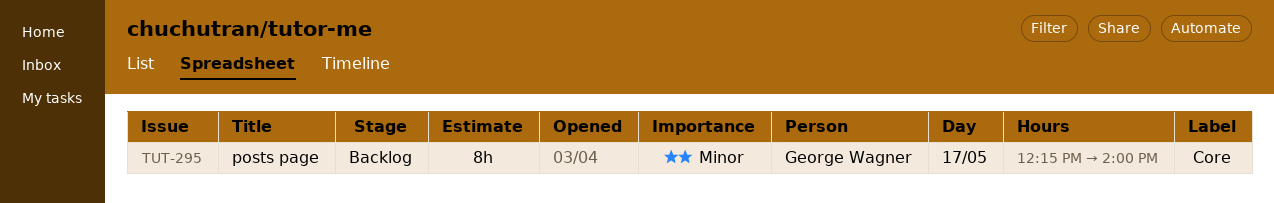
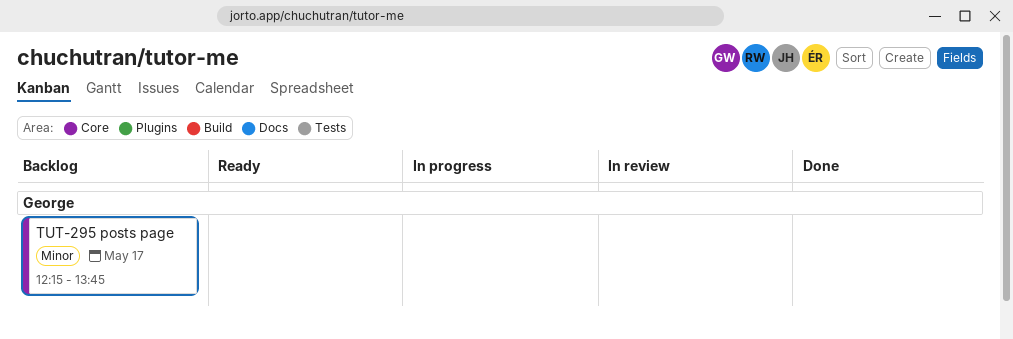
TUT-295, ends: 14:00 -> 13:45

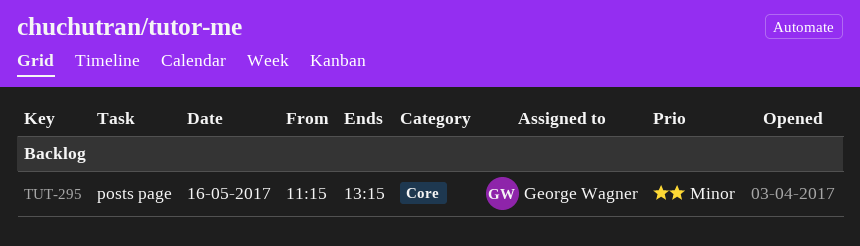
TUT-295, day: May 17 -> May 16
TUT-295, begins: 12:15 -> 11:15
TUT-295, ends: 13:45 -> 13:15

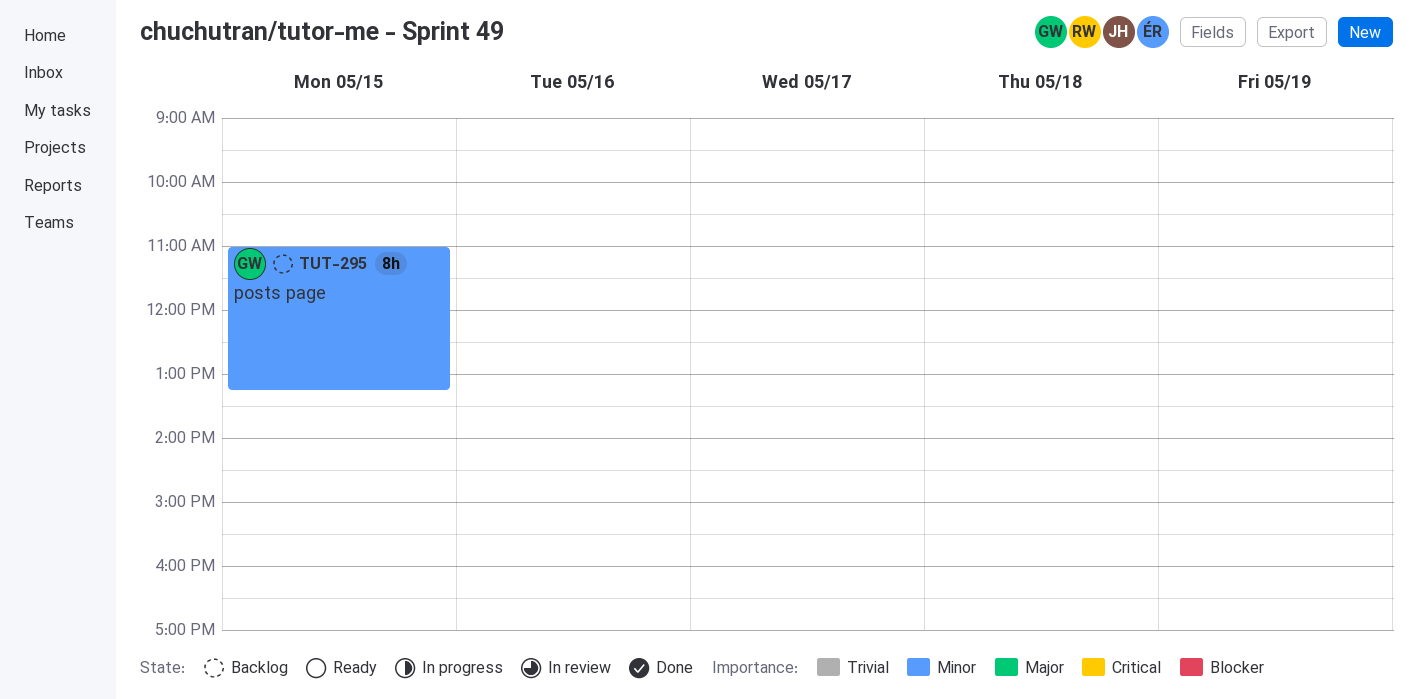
TUT-295, day: May 16 -> May 15
TUT-295, begins: 11:15 -> 11:00

